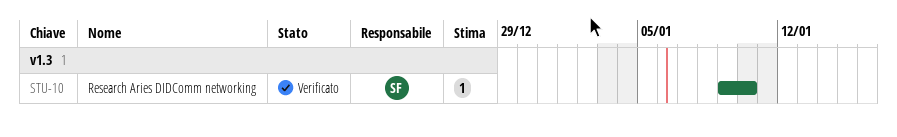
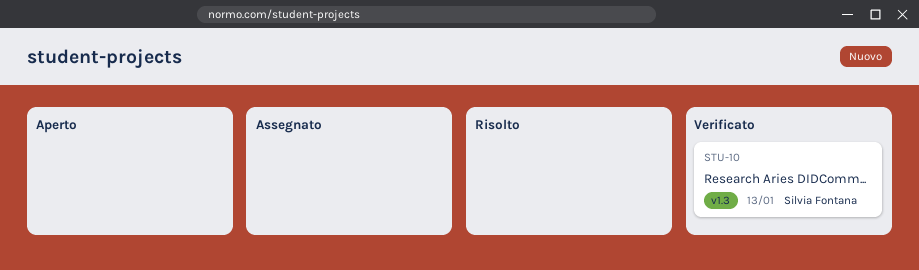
STU-10, due: Jan 10 -> Jan 13

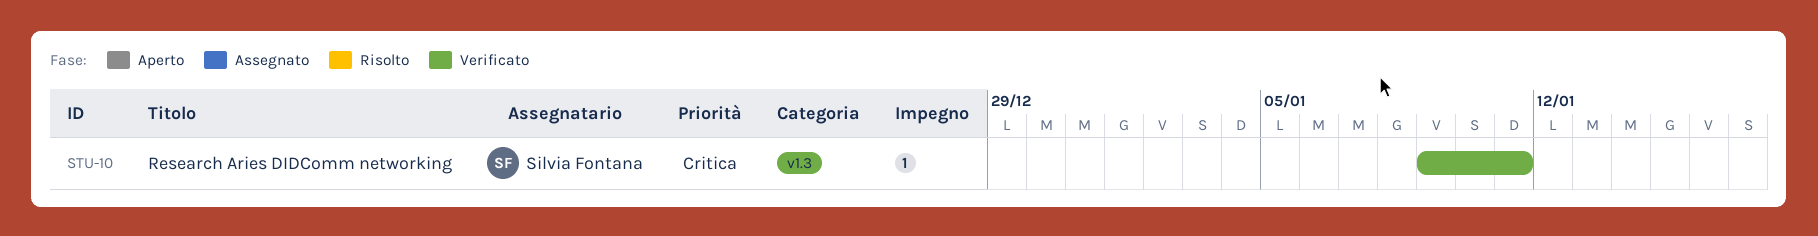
STU-10, due: Jan 13 -> Jan 11

